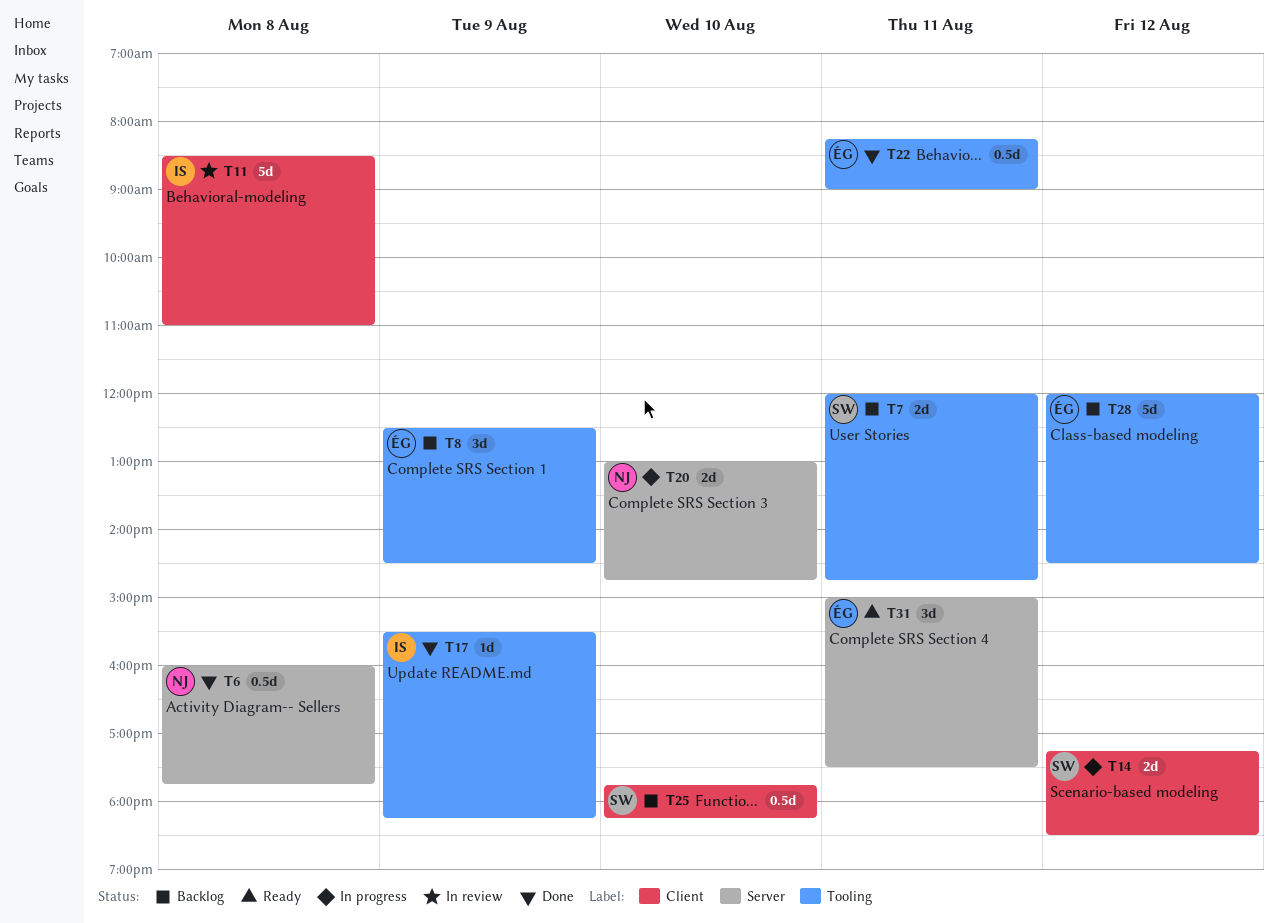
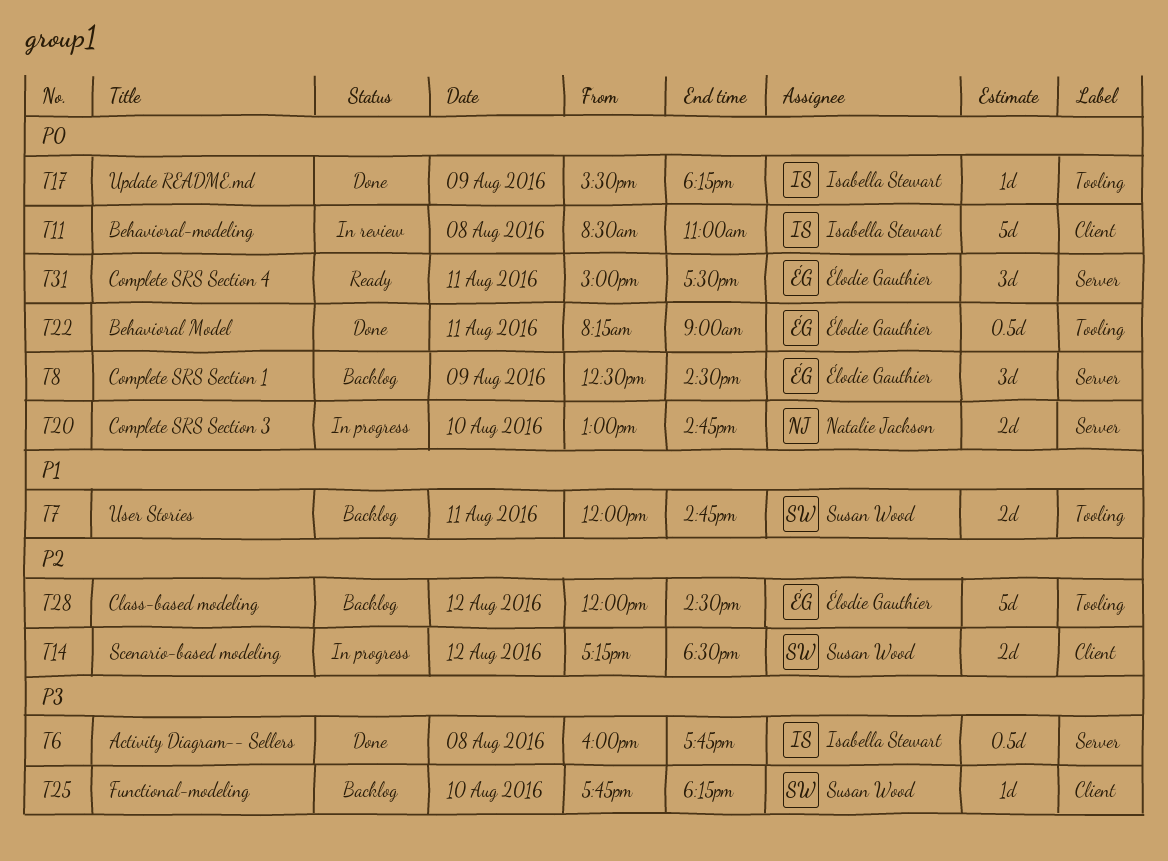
T6, owner: Natalie Jackson -> Isabella Stewart
T8, label: Tooling -> Server
T25, estimate: 0.5d -> 1d

